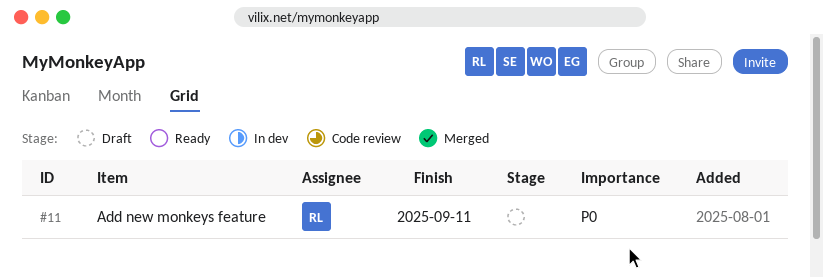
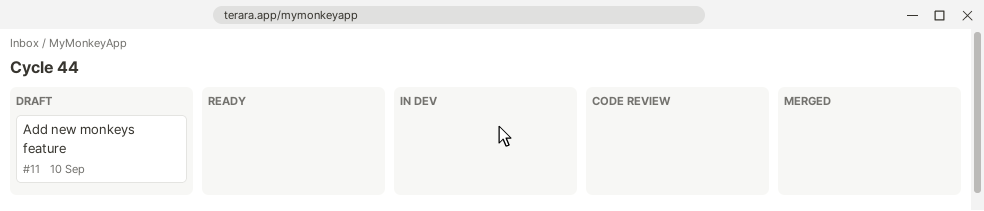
#11, due: Sep 11 -> Sep 10

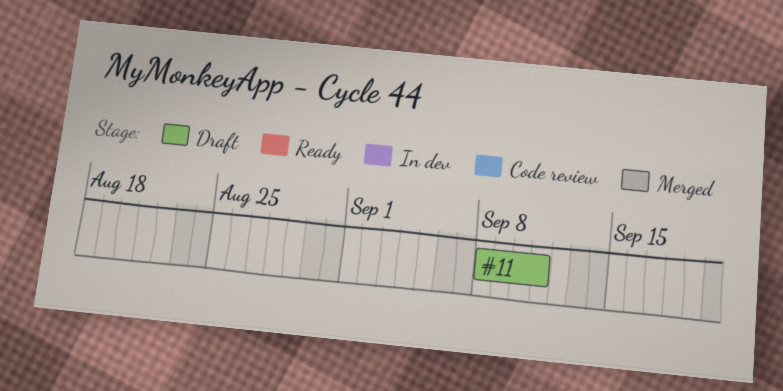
#11, due: Sep 10 -> Sep 11

